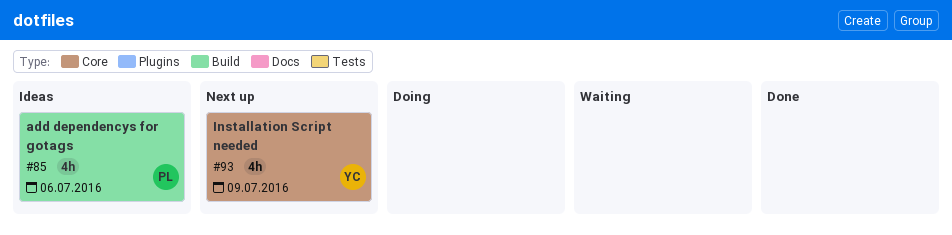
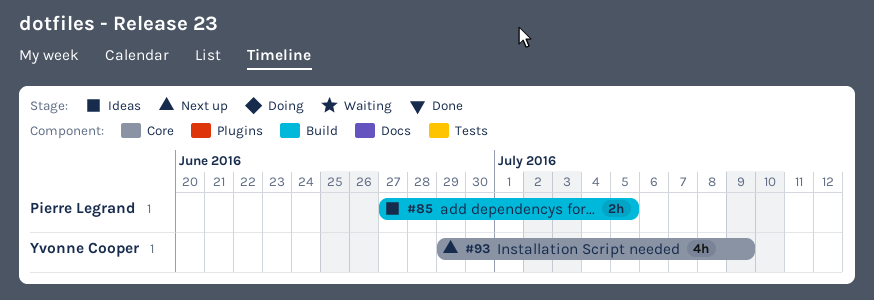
#85, estimate: 4h -> 2h
#85, due: Jul 6 -> Jul 5

